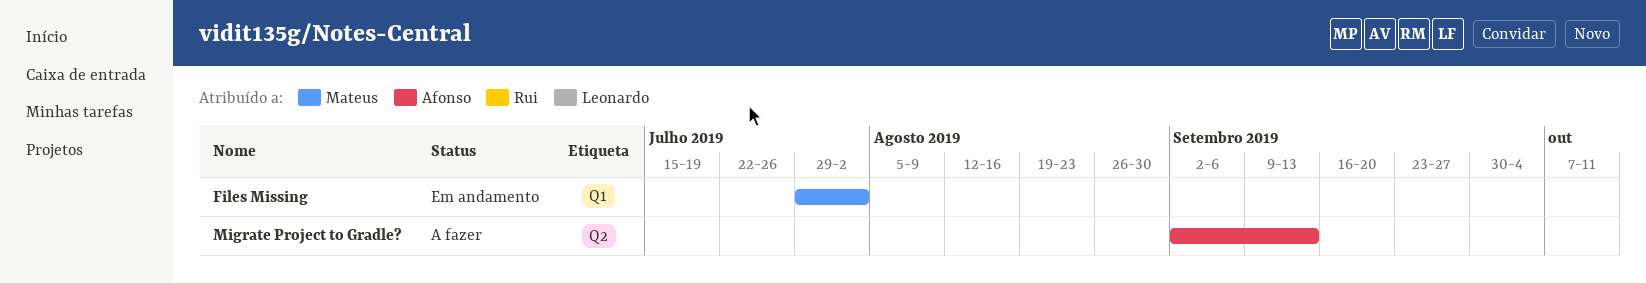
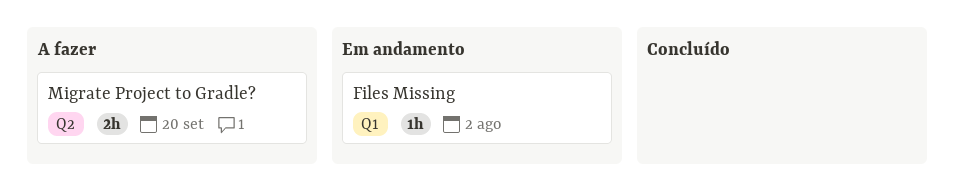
Migrate Project to Gradle?, due: Sep 13 -> Sep 20

